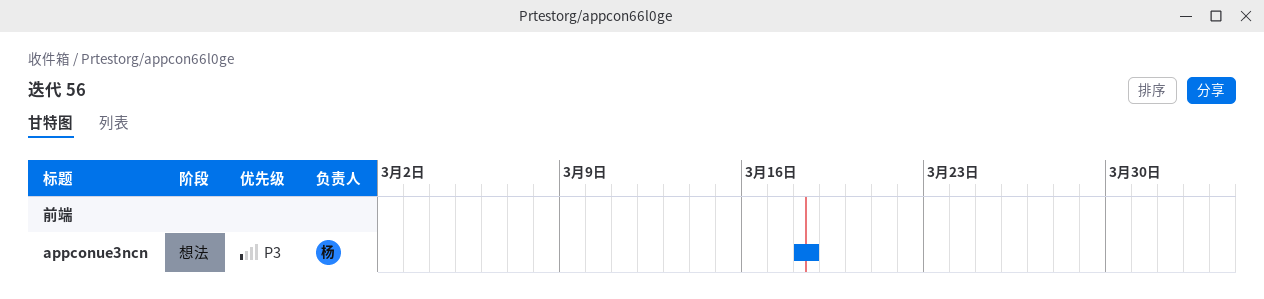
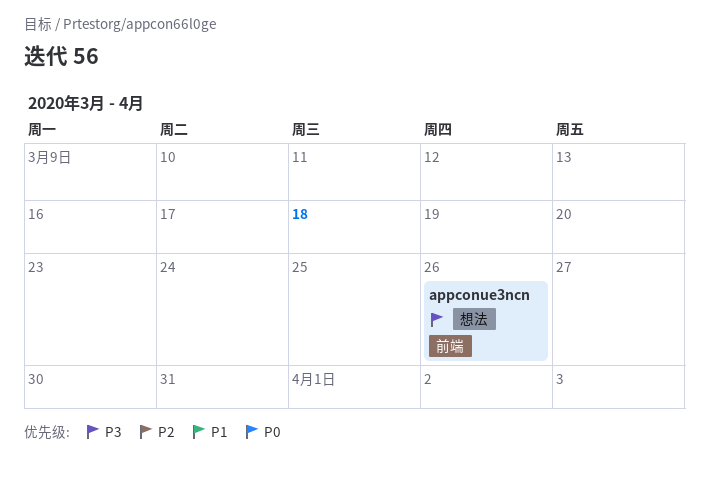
appconue3ncn, due: Mar 18 -> Mar 26

